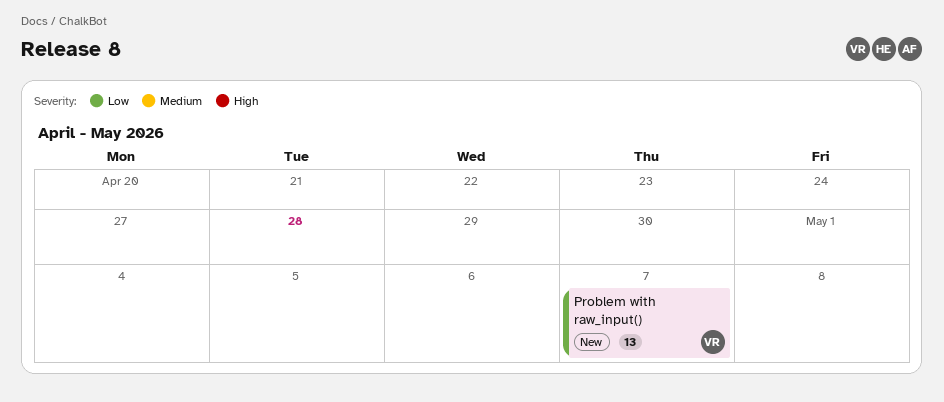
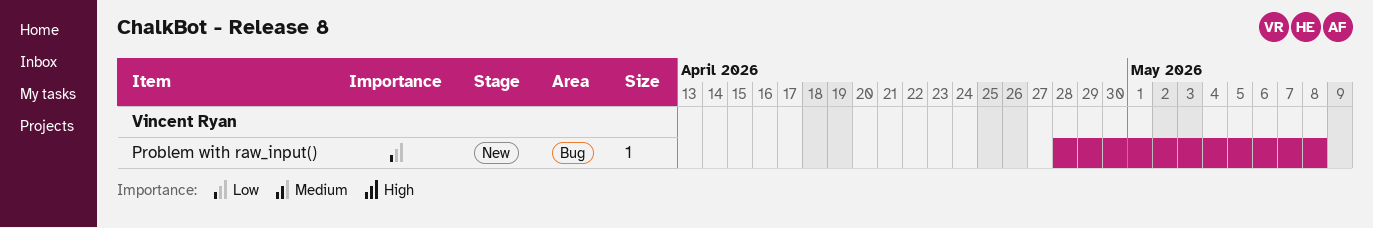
Problem with raw_input(), estimate: 13 -> 1
Problem with raw_input(), due: May 7 -> May 8

